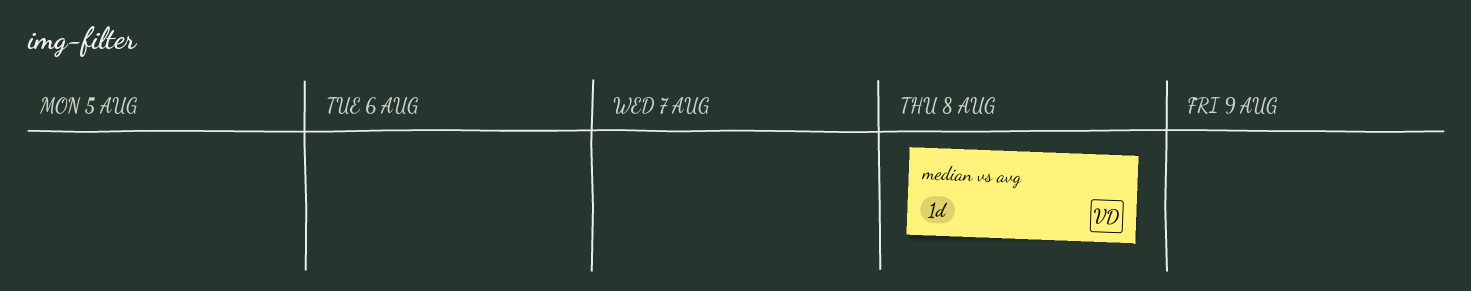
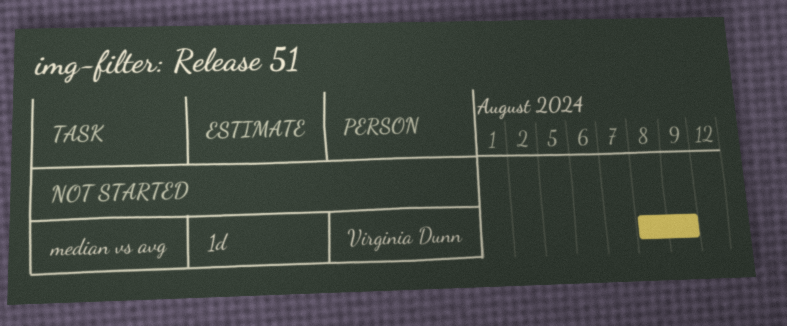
median vs avg, due: Aug 8 -> Aug 9

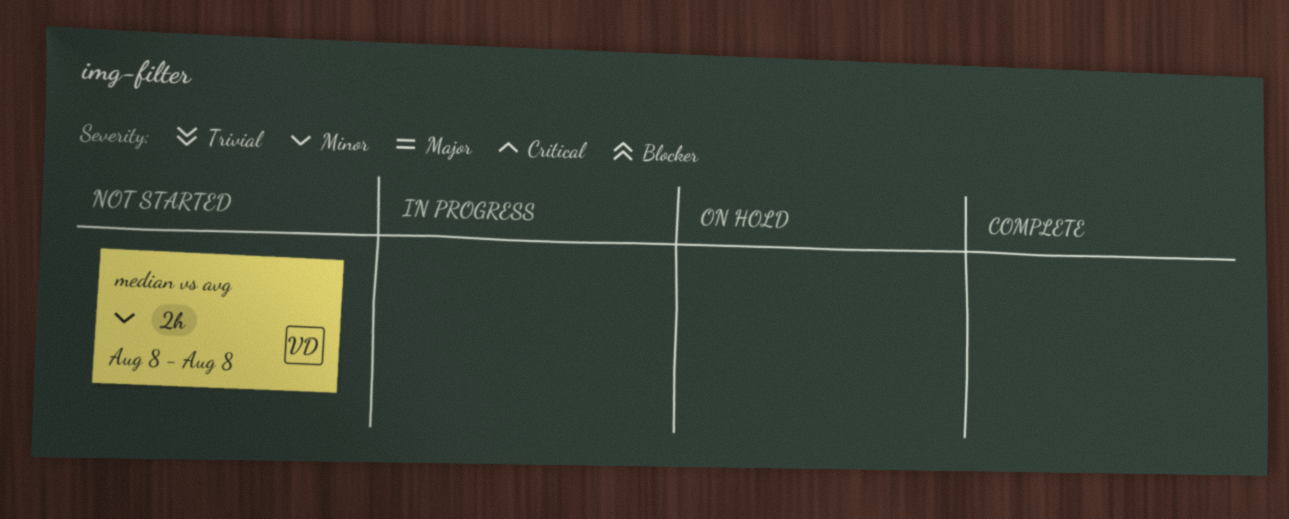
median vs avg, estimate: 1d -> 2h
median vs avg, due: Aug 9 -> Aug 8

